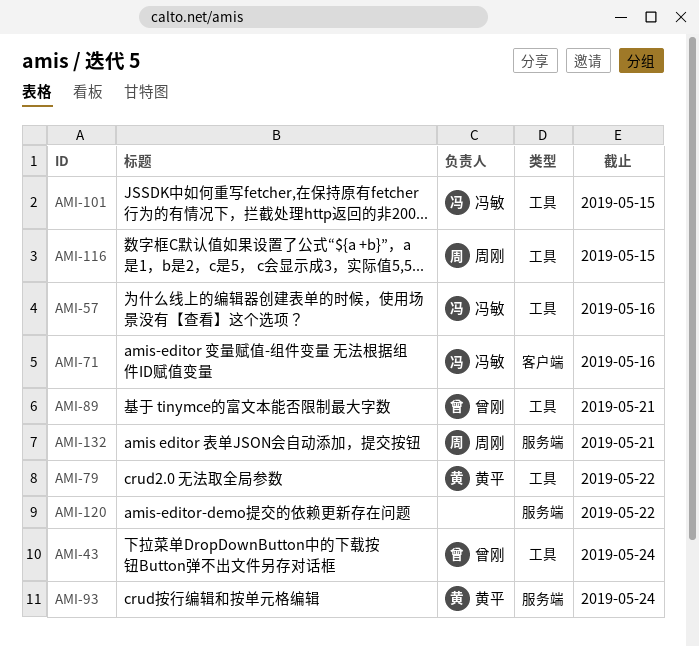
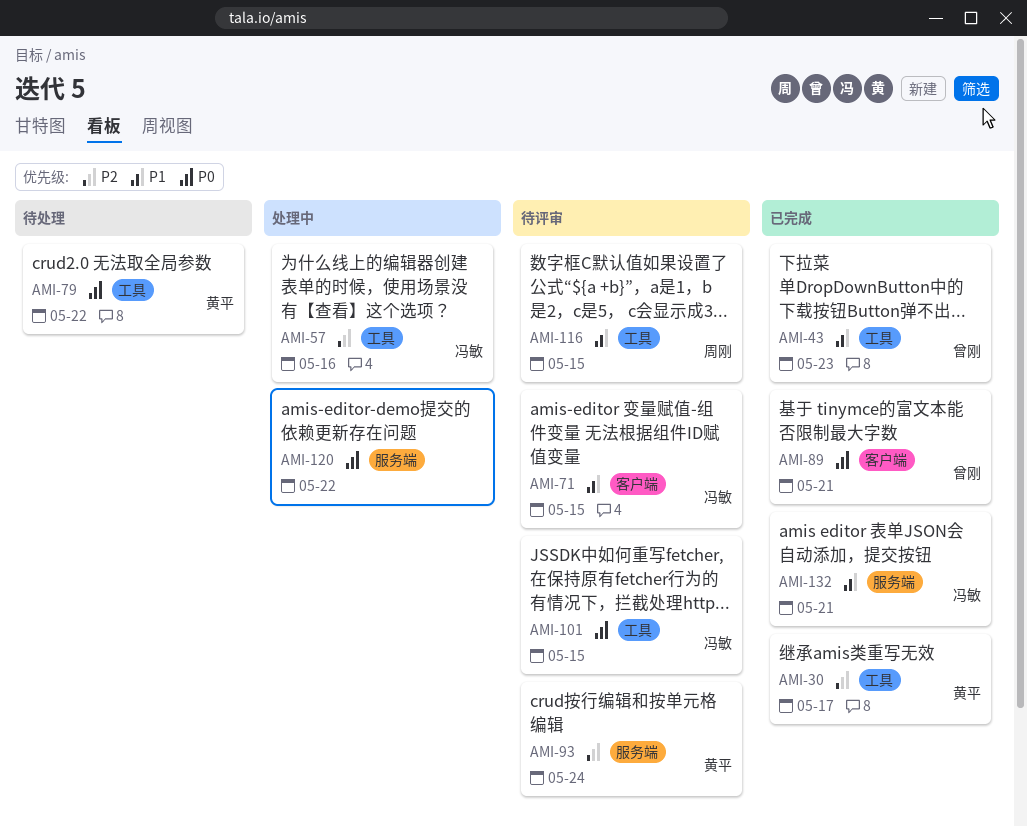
AMI-30: none -> present
AMI-43, due: May 24 -> May 23
AMI-71, due: May 16 -> May 15
AMI-89, label: 工具 -> 客户端
AMI-132, owner: 周刚 -> 冯敏

